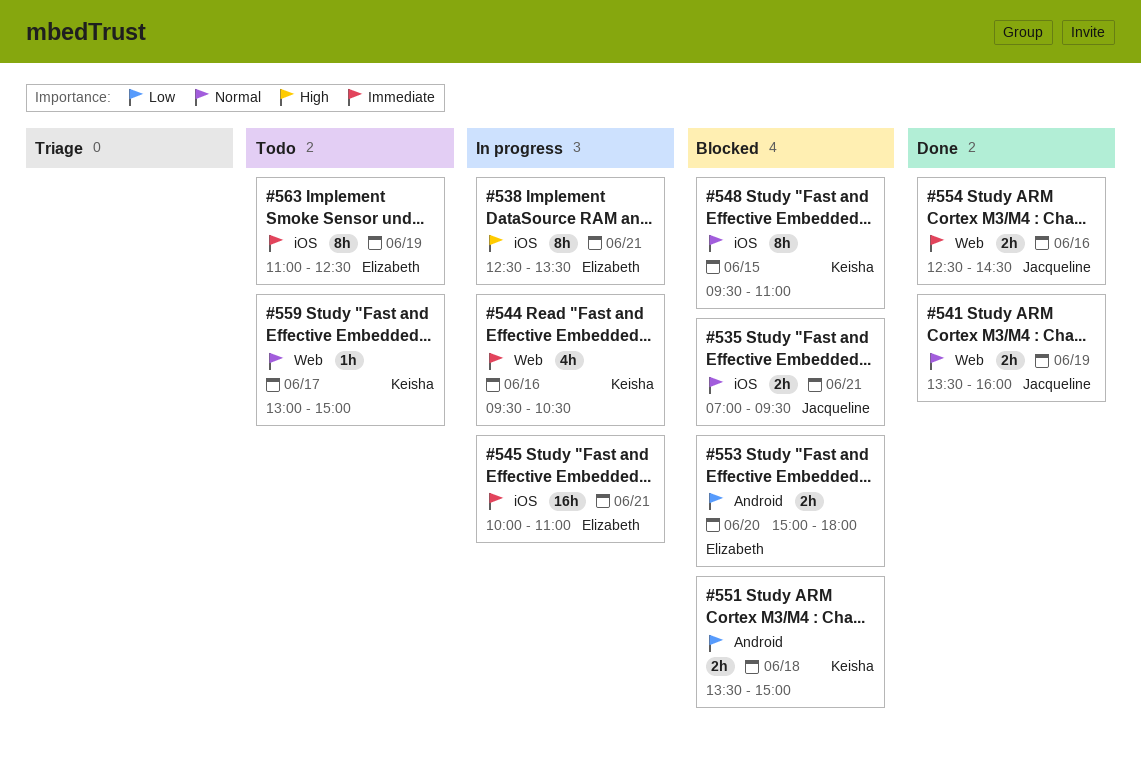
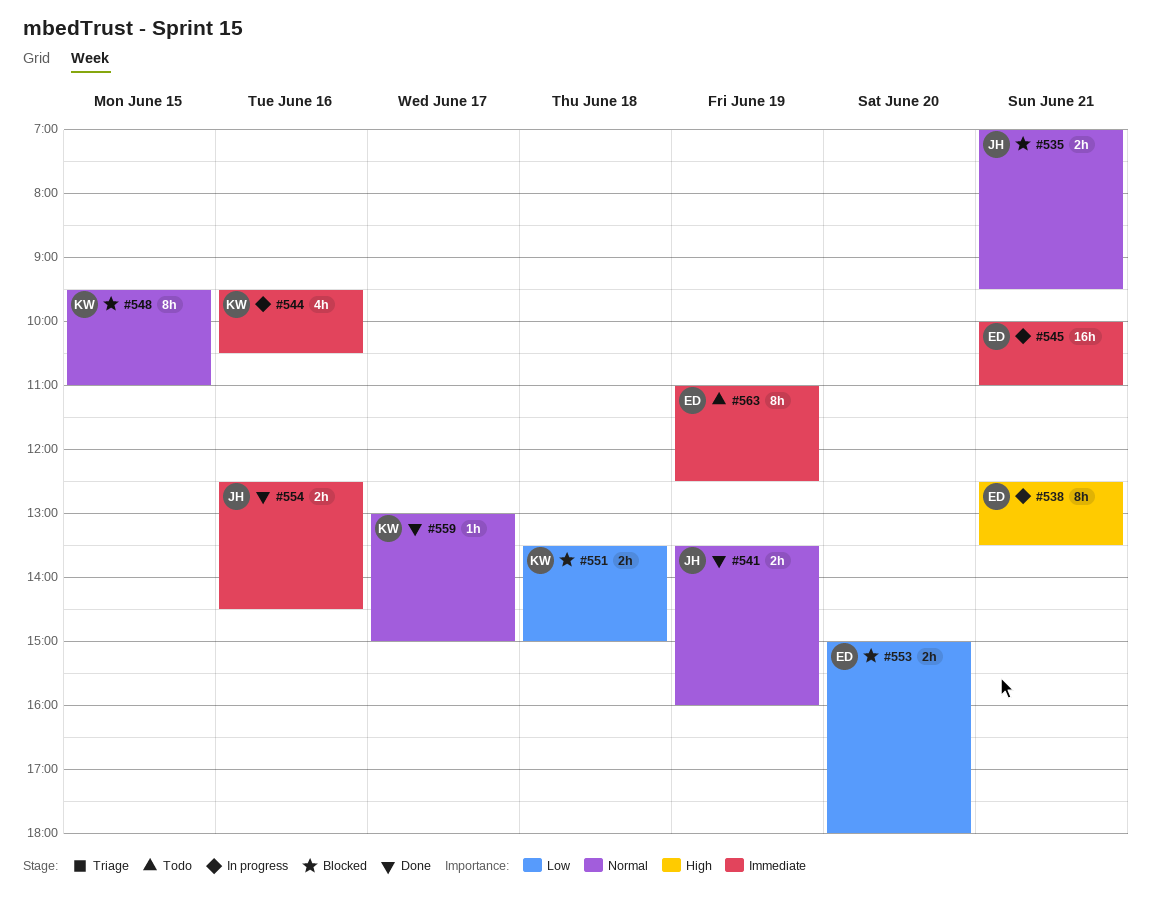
#559, status: Todo -> Done

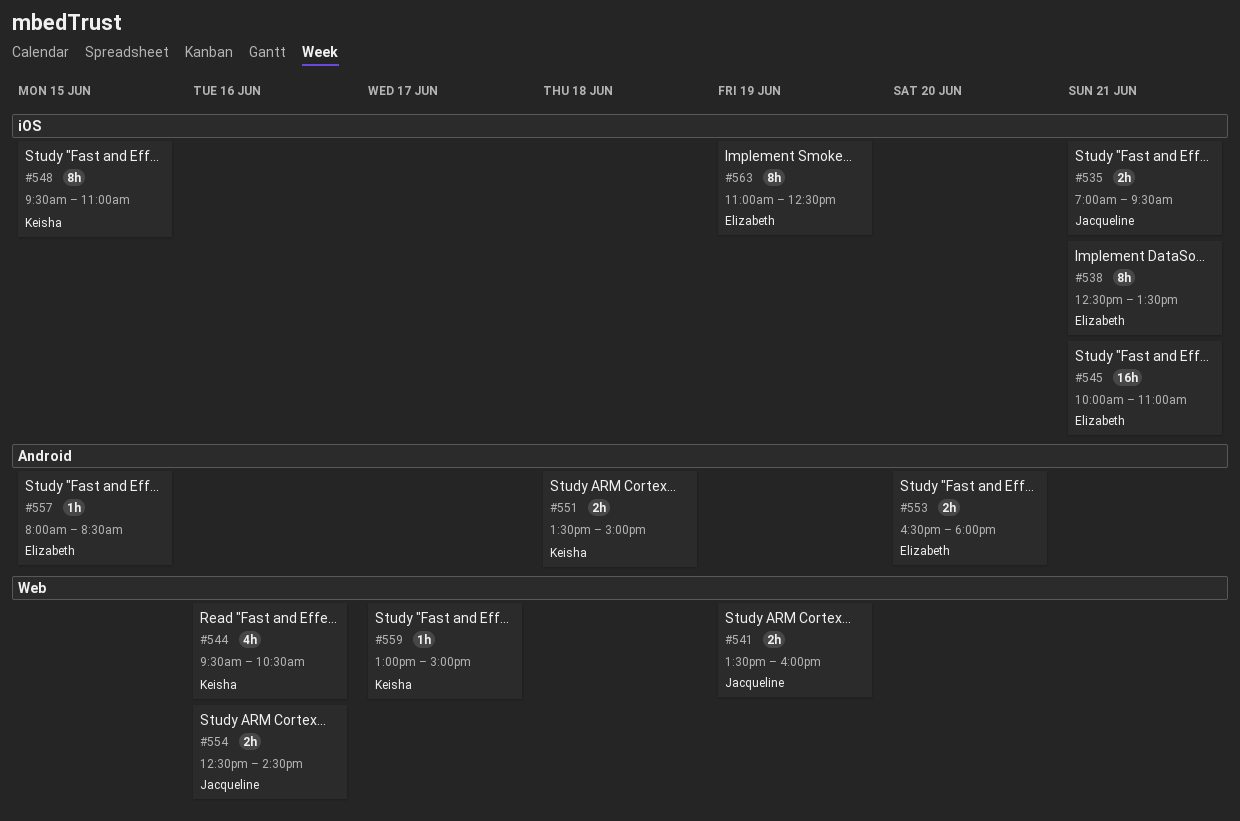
#553, begins: 15:00 -> 16:30
#557: none -> present

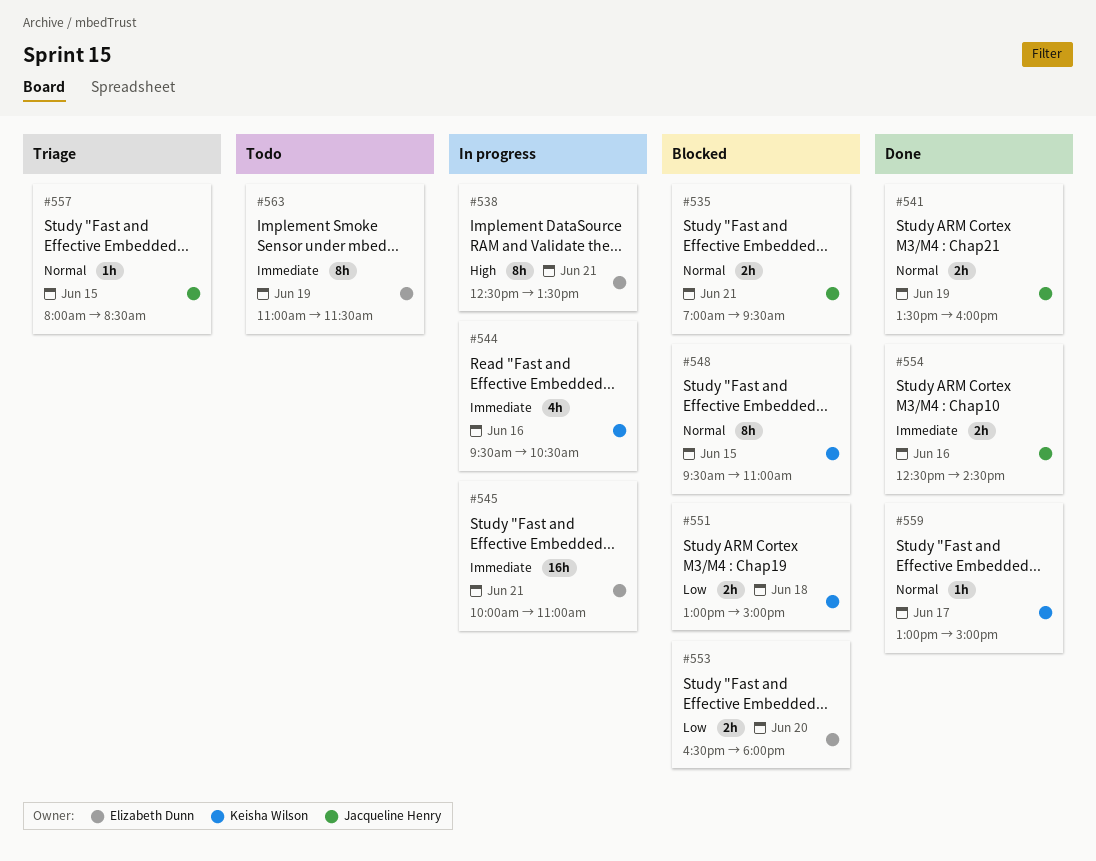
#551, begins: 13:30 -> 13:00
#557, owner: Elizabeth Dunn -> Jacqueline Henry
#563, ends: 12:30 -> 11:30

